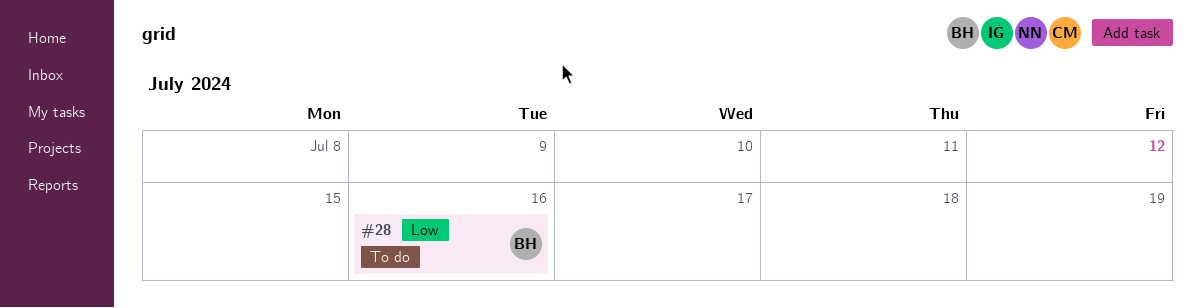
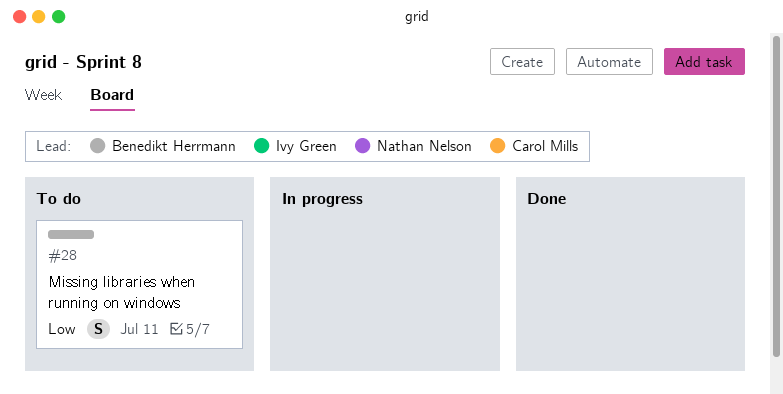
#28, due: Jul 16 -> Jul 11

